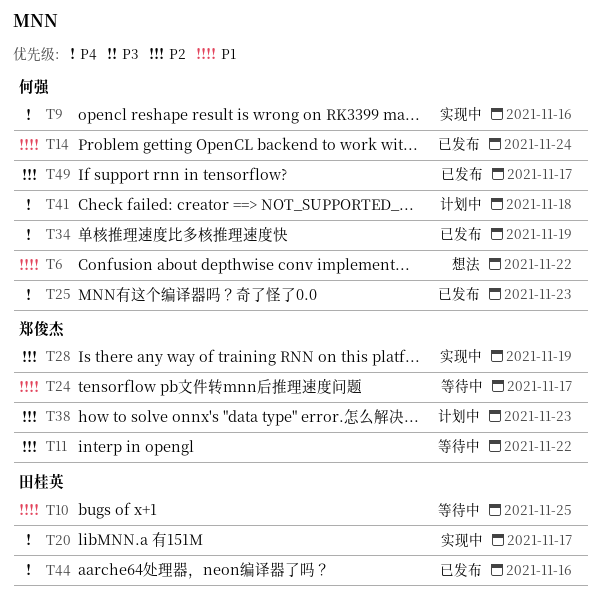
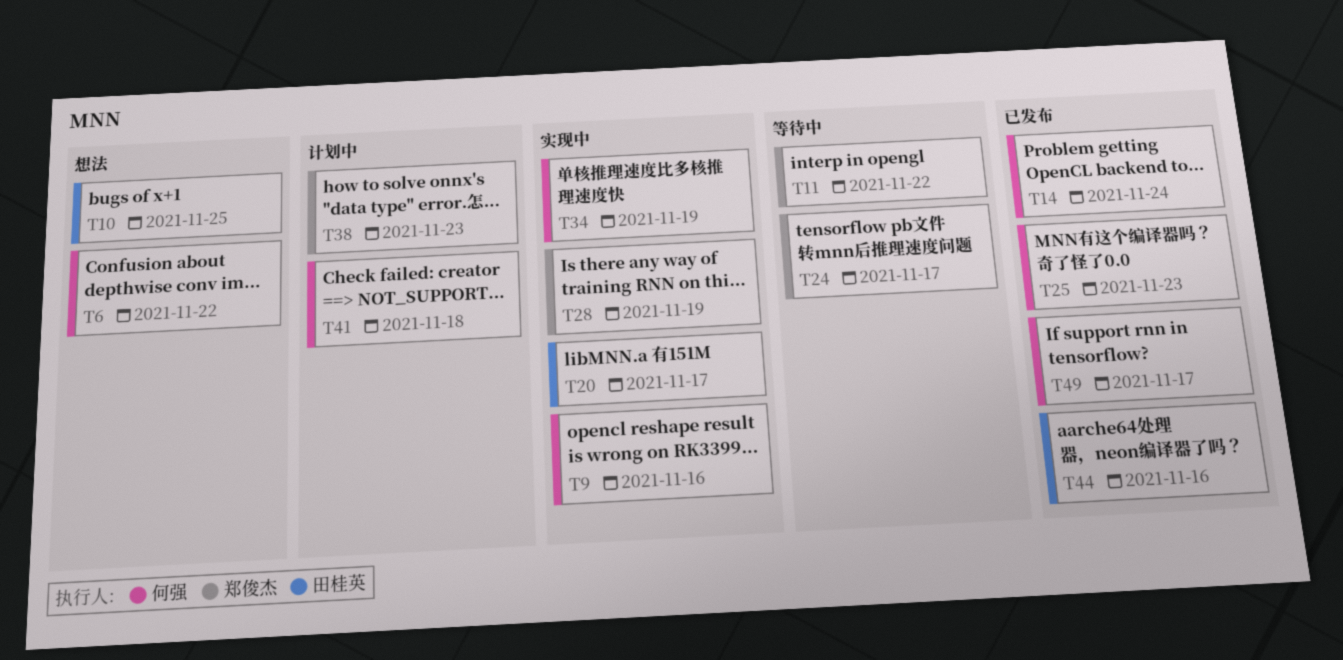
T10, status: 等待中 -> 想法
T34, status: 已发布 -> 实现中

